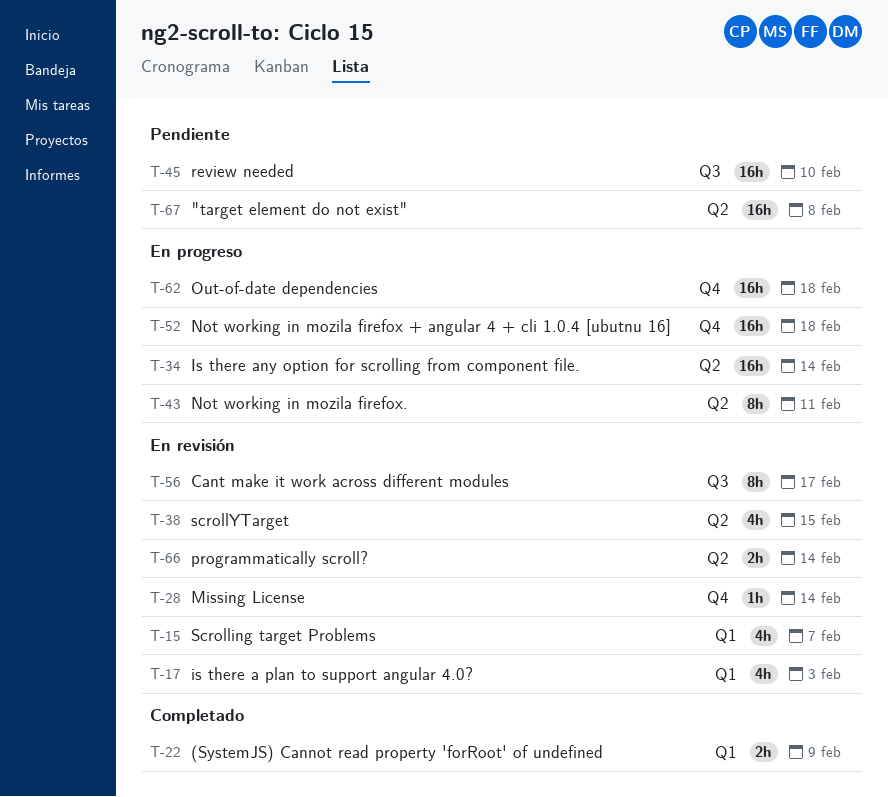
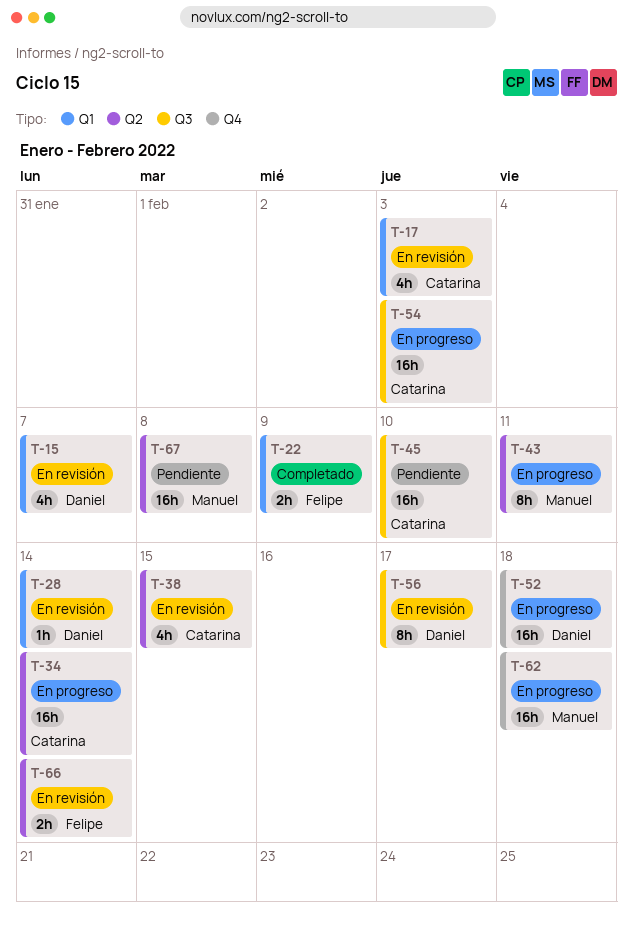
T-28, label: Q4 -> Q1
T-54: none -> present

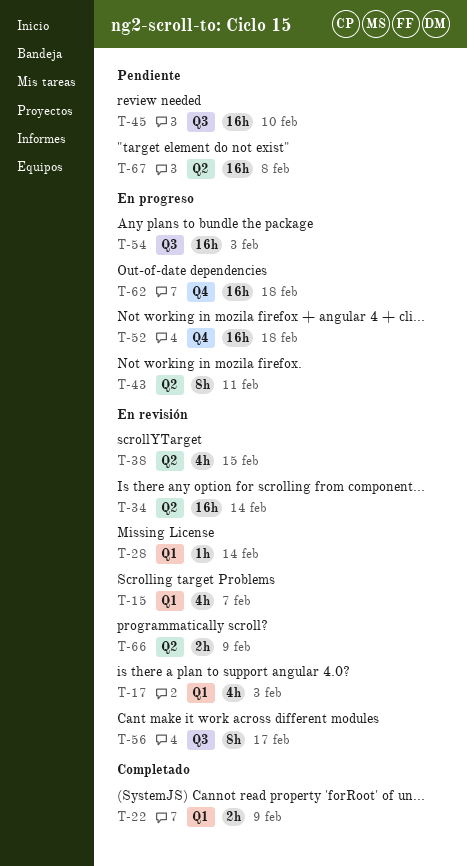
T-34, status: En progreso -> En revisión
T-66, due: Feb 14 -> Feb 9

